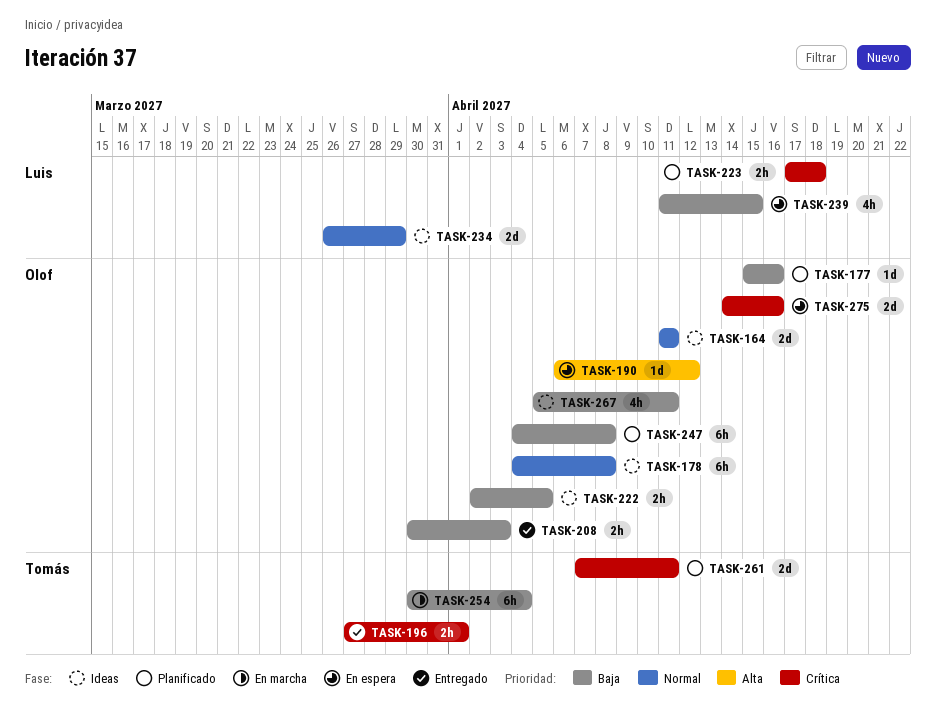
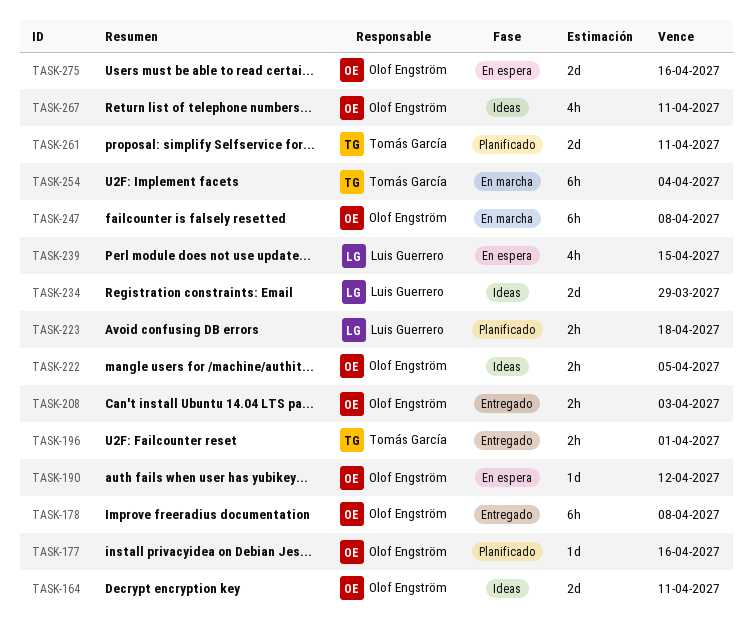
TASK-178, status: Ideas -> Entregado
TASK-247, status: Planificado -> En marcha

